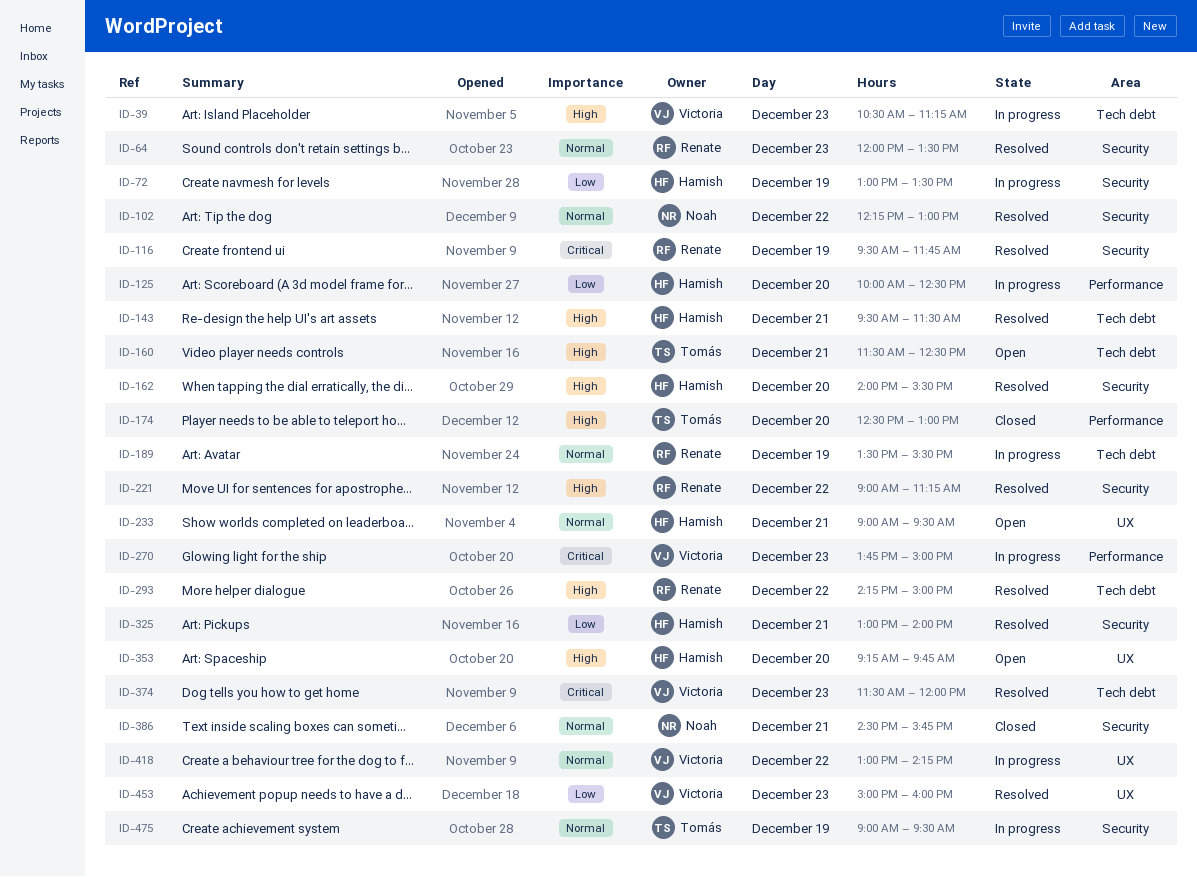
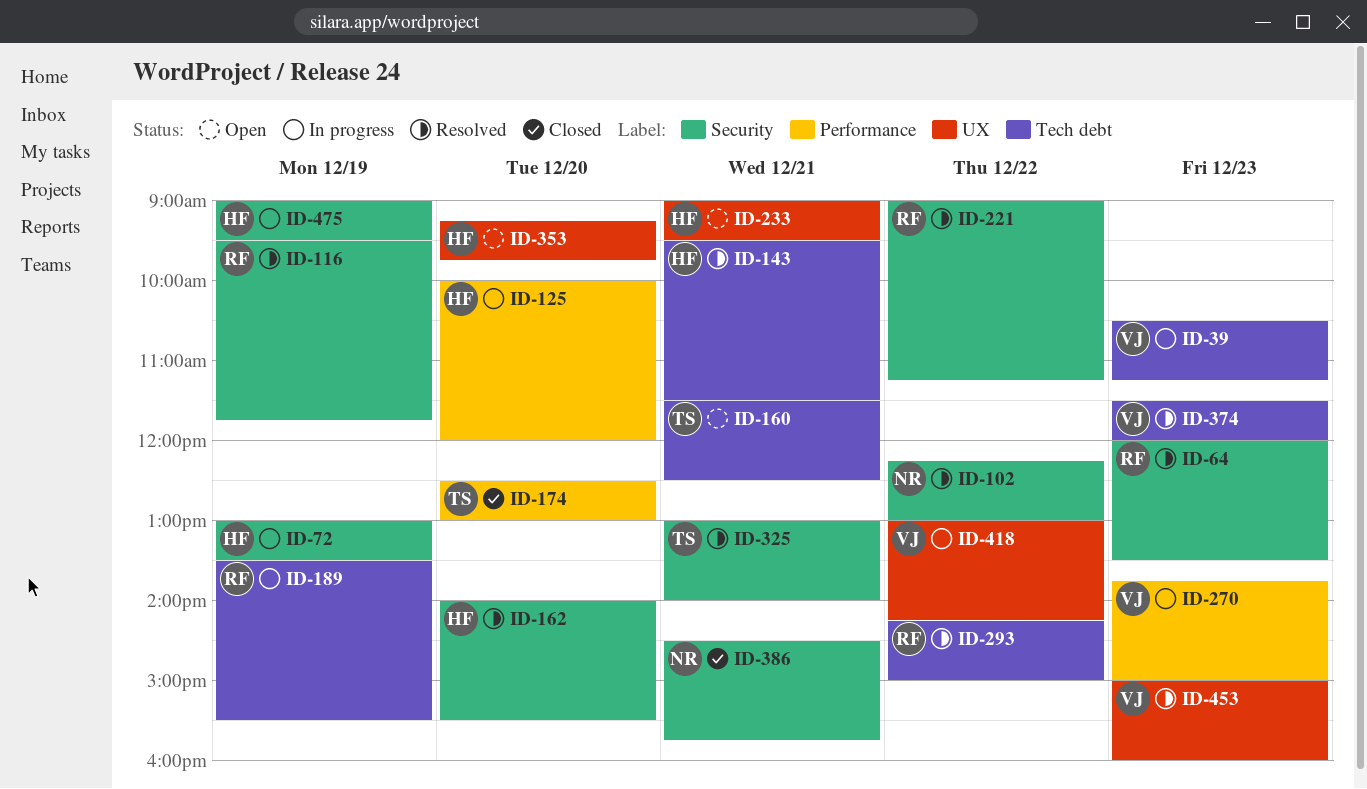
ID-125, ends: 12:30 -> 12:00
ID-325, owner: Hamish -> Tomás
ID-475, owner: Tomás -> Hamish

